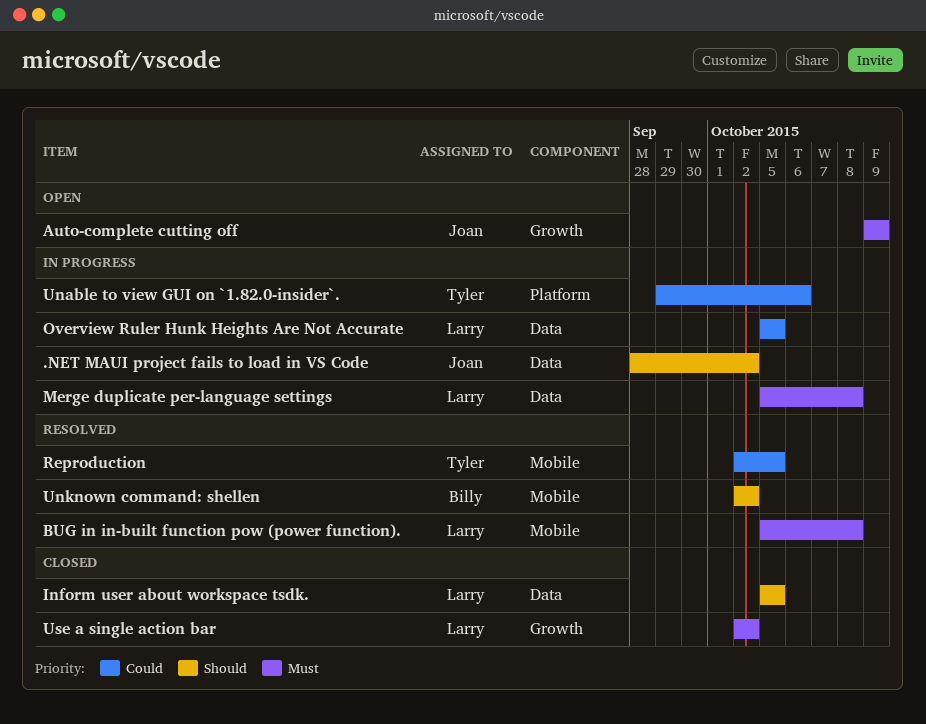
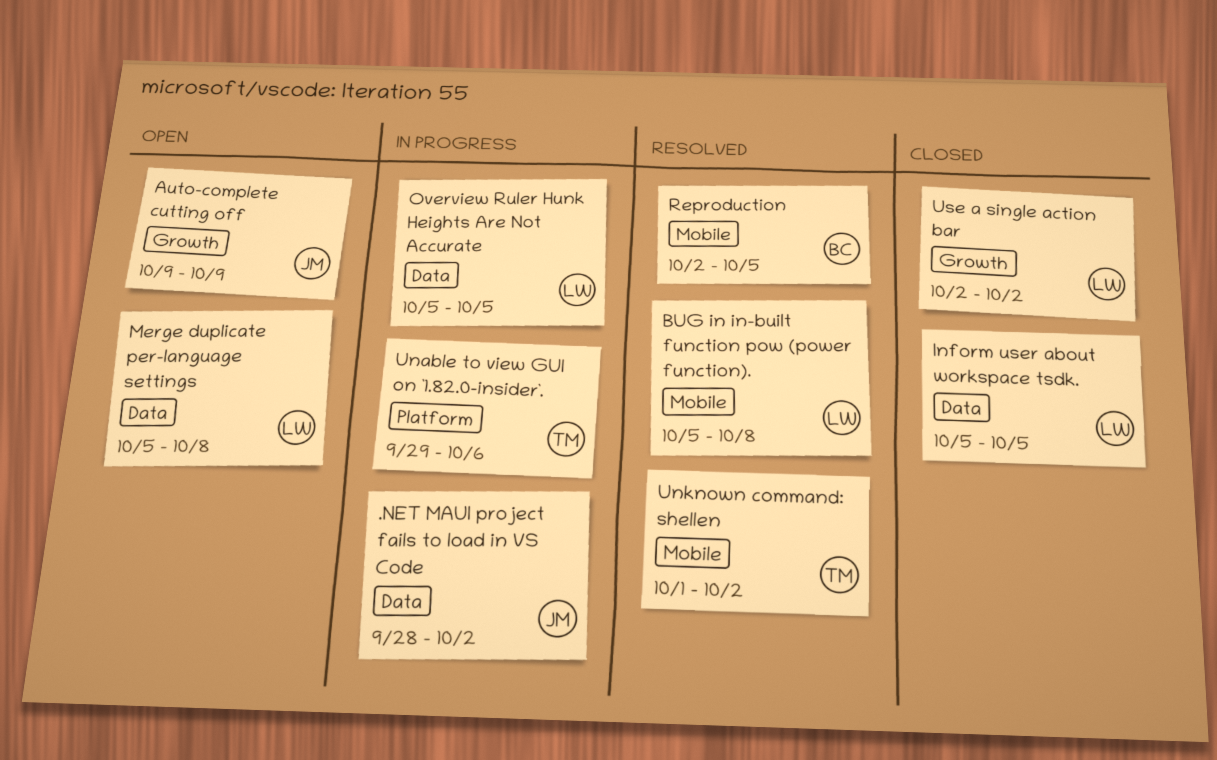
Merge duplicate per-language settings, status: In progress -> Open
Reproduction, owner: Tyler -> Billy
Unknown command: shellen, owner: Billy -> Tyler
Unknown command: shellen, start: Oct 2 -> Oct 1

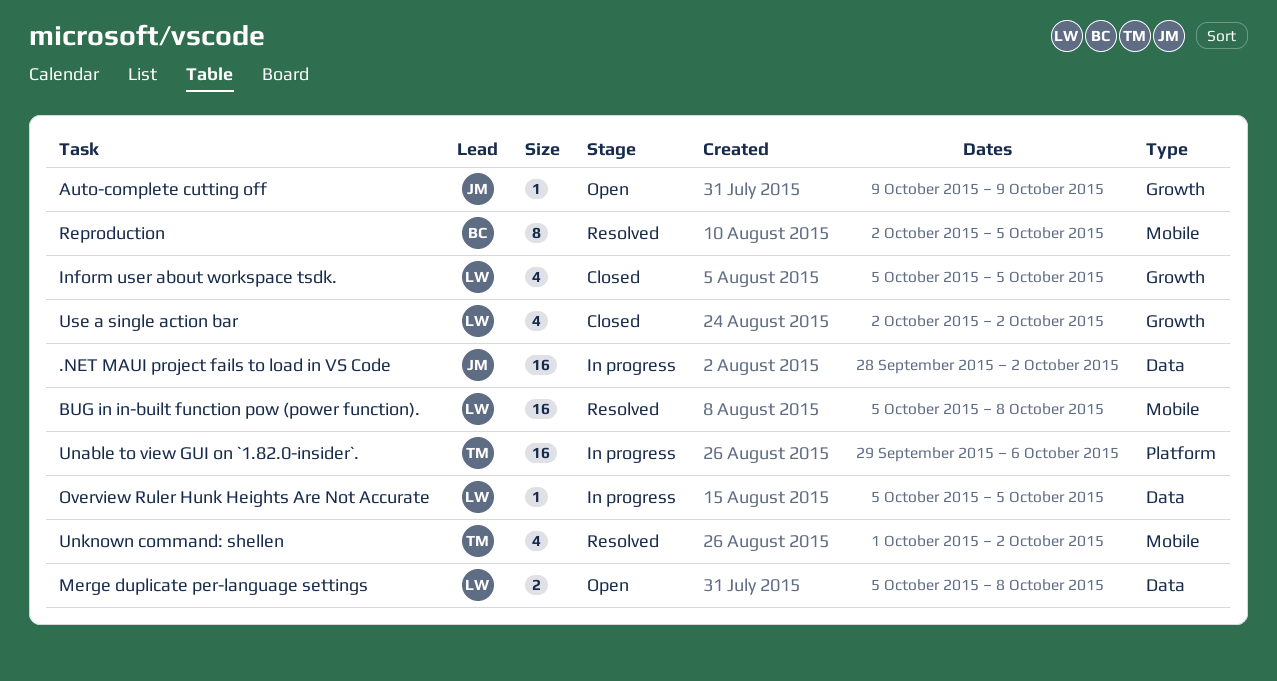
Inform user about workspace tsdk., label: Data -> Growth

